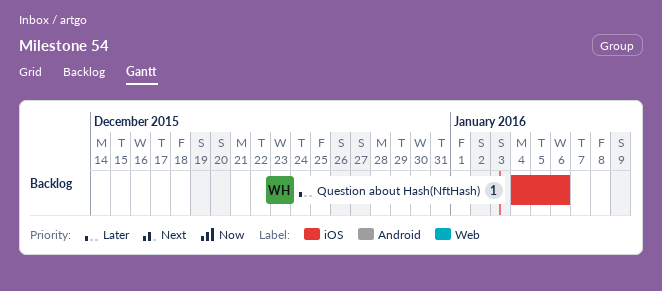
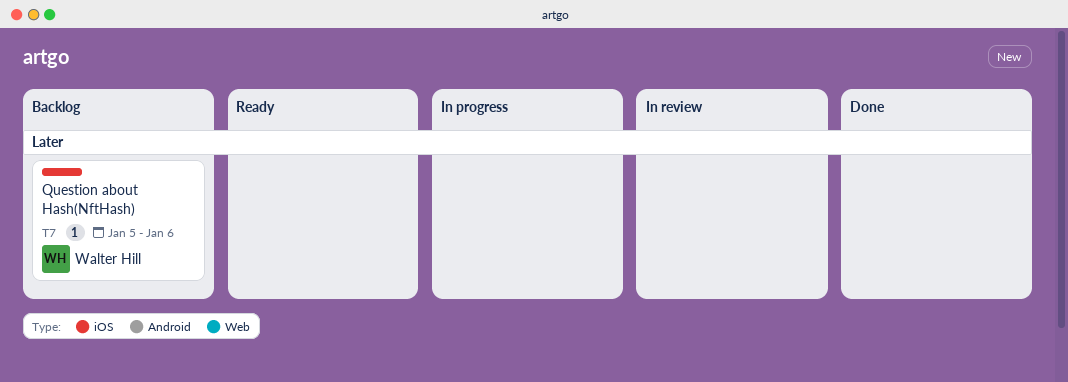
Question about Hash(NftHash), start: Jan 4 -> Jan 5

